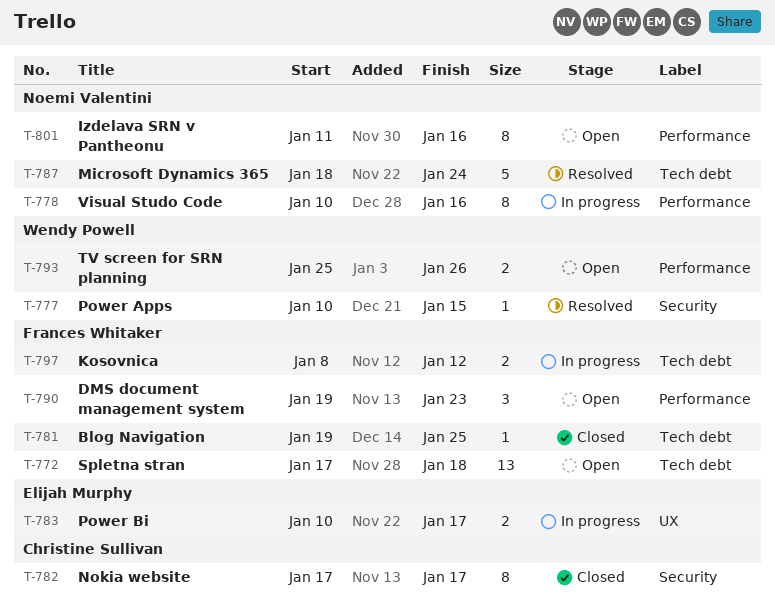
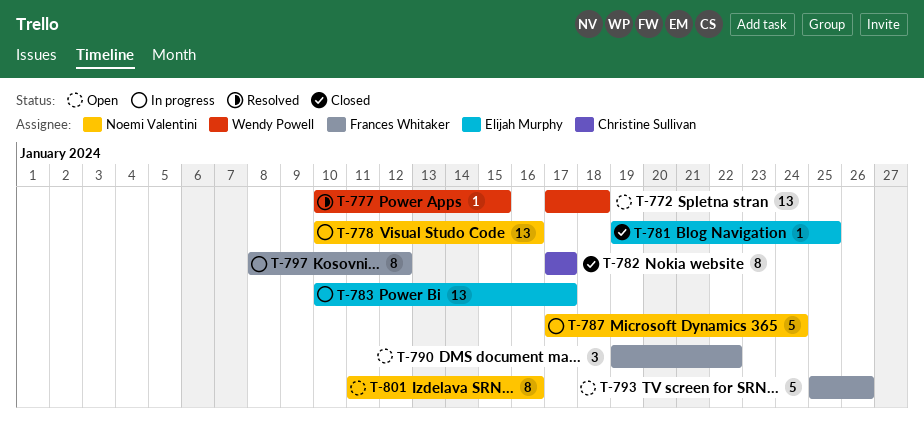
T-772, owner: Frances Whitaker -> Wendy Powell
T-778, estimate: 8 -> 13
T-781, owner: Frances Whitaker -> Elijah Murphy
T-783, estimate: 2 -> 13
T-787, status: Resolved -> In progress
T-787, start: Jan 18 -> Jan 17
T-790, due: Jan 23 -> Jan 22
T-793, owner: Wendy Powell -> Frances Whitaker
T-793, estimate: 2 -> 5
T-797, estimate: 2 -> 8

